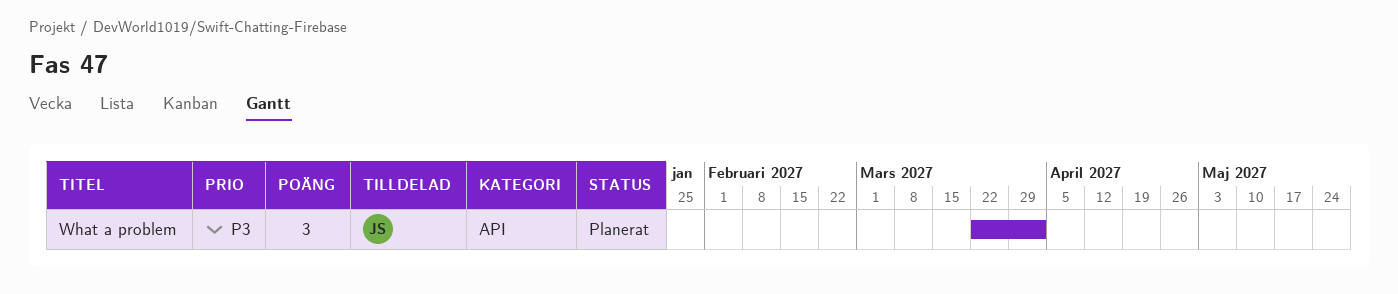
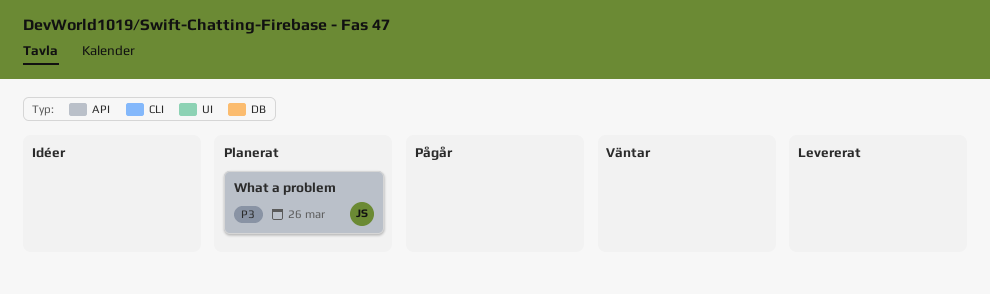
What a problem, due: Apr 2 -> Mar 26

